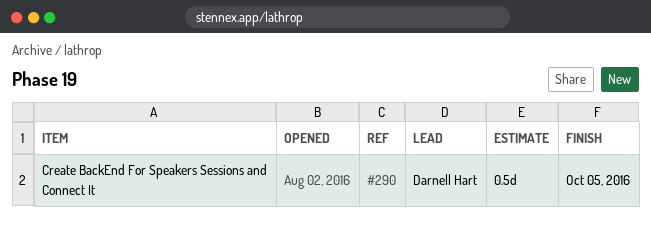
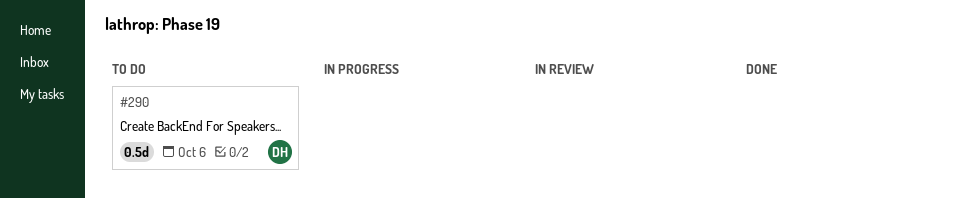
#290, due: Oct 5 -> Oct 6

